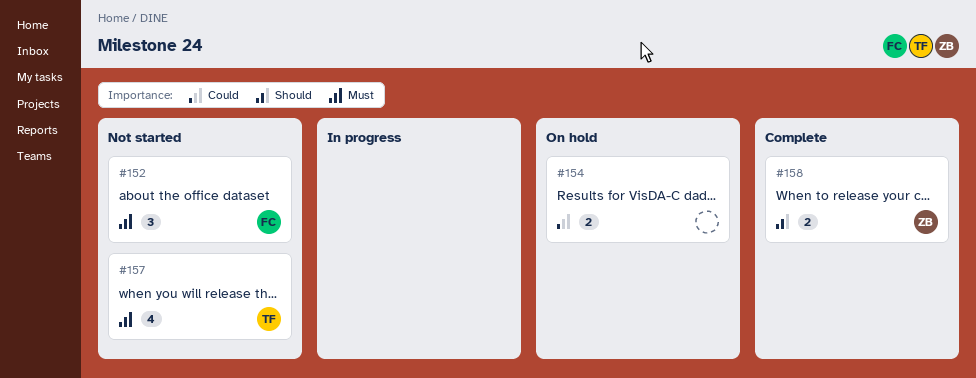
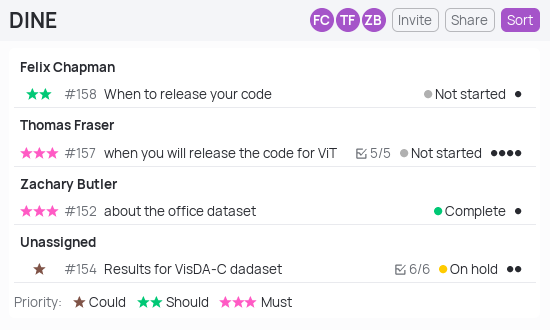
#152, status: Not started -> Complete
#152, owner: Felix Chapman -> Zachary Butler
#152, estimate: 3 -> 1
#158, status: Complete -> Not started
#158, owner: Zachary Butler -> Felix Chapman
#158, estimate: 2 -> 1

